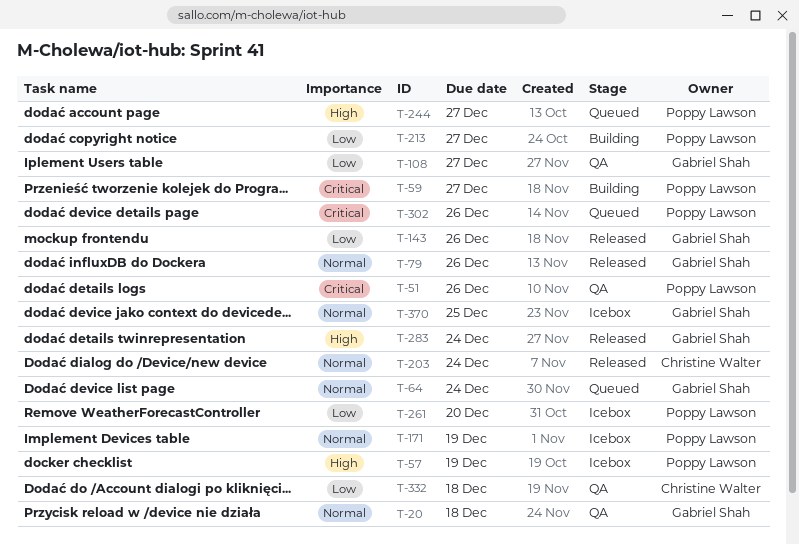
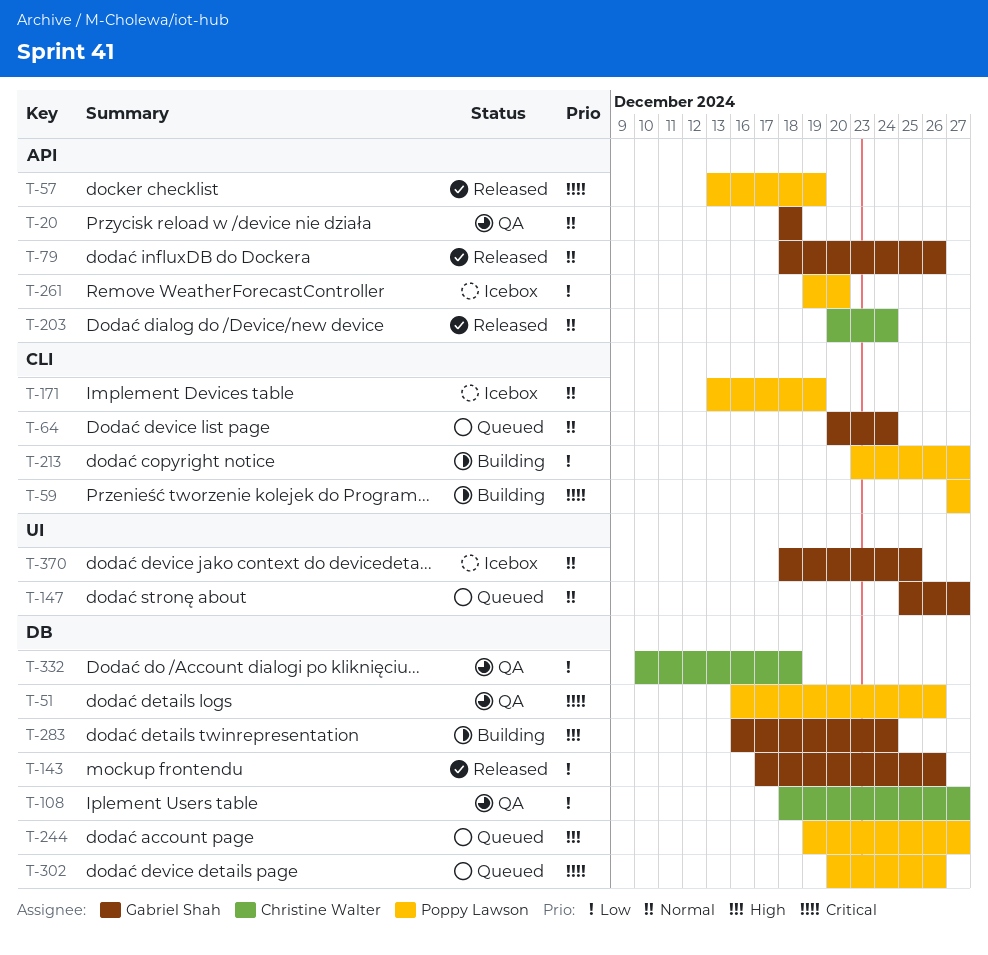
T-57, status: Icebox -> Released
T-57, priority: High -> Critical
T-108, owner: Gabriel Shah -> Christine Walter
T-147: none -> present
T-283, status: Released -> Building

